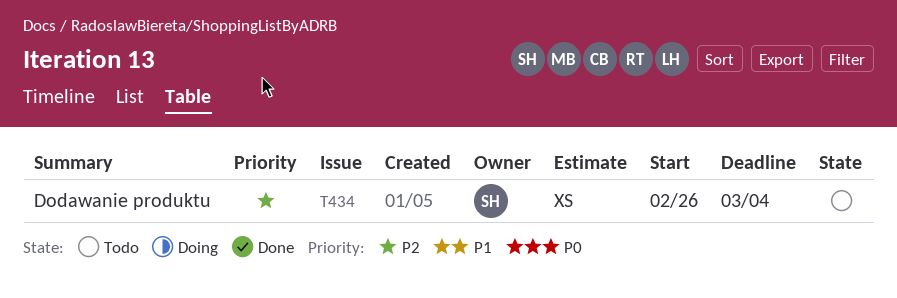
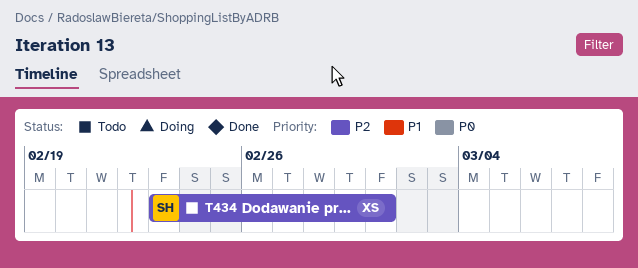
T434, start: Feb 26 -> Feb 23
T434, due: Mar 4 -> Mar 1

